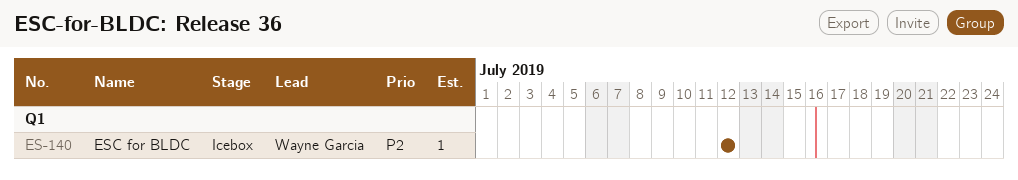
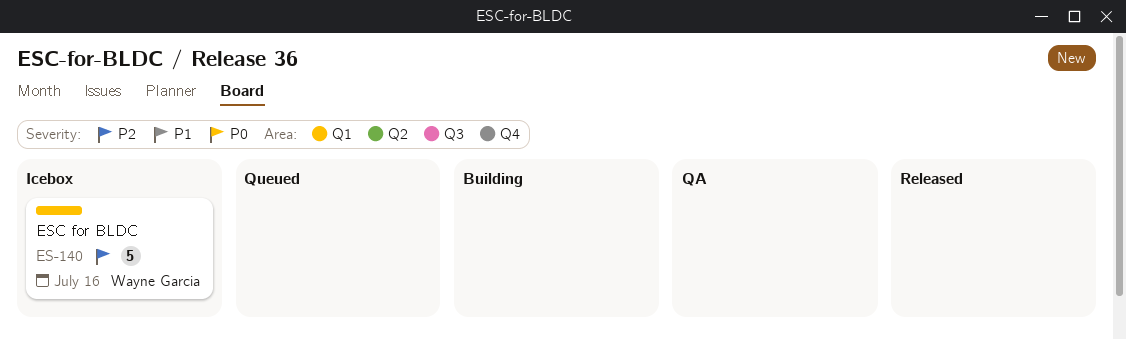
ES-140, estimate: 1 -> 5
ES-140, due: Jul 12 -> Jul 16

